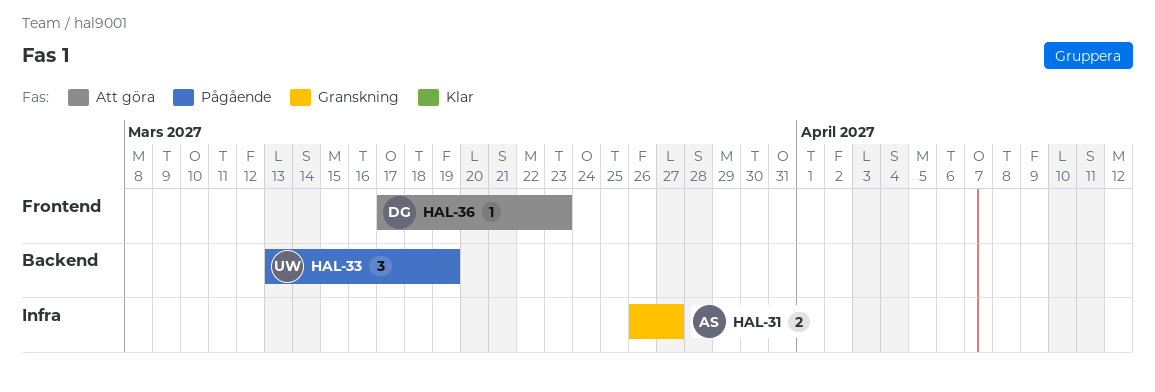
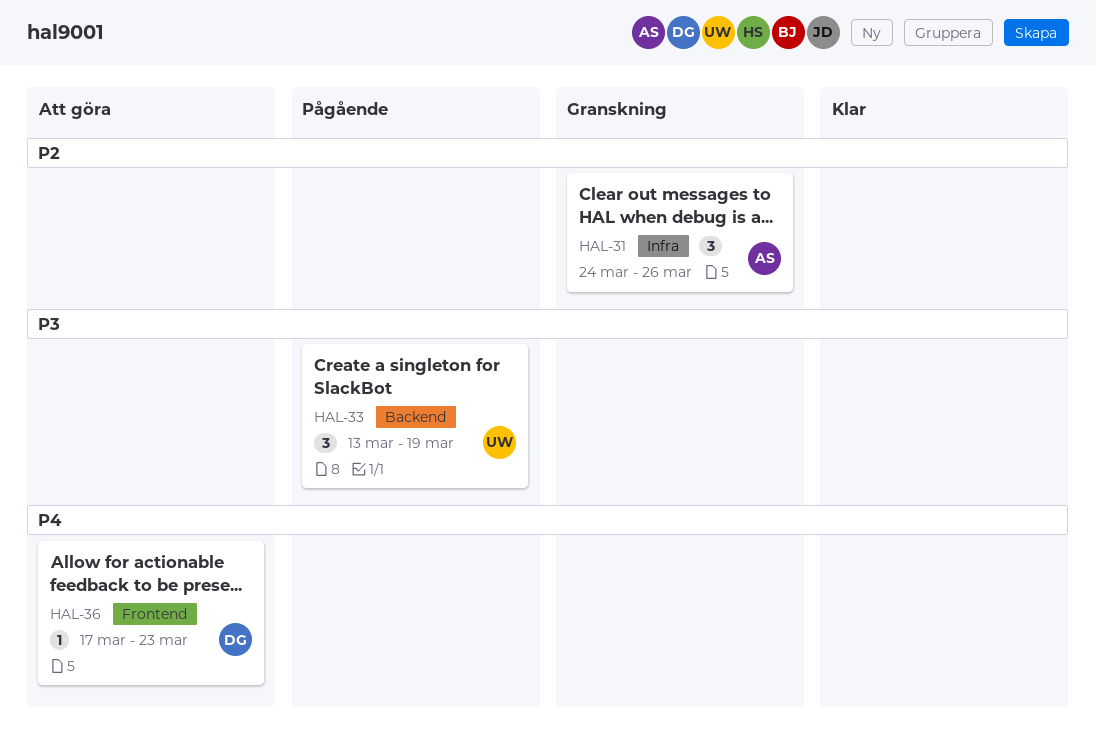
HAL-31, estimate: 2 -> 3
HAL-31, start: Mar 26 -> Mar 24
HAL-31, due: Mar 27 -> Mar 26

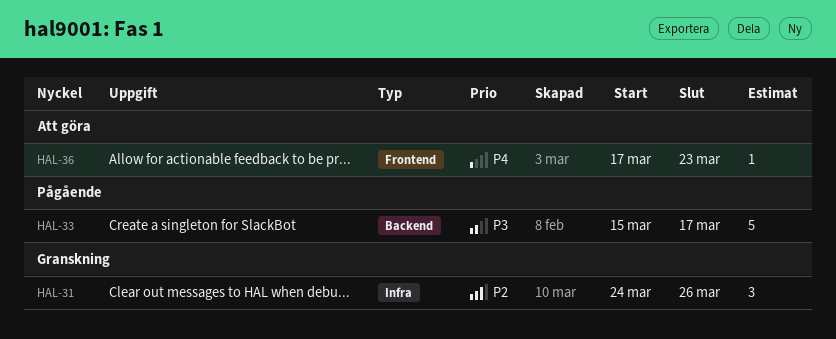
HAL-33, estimate: 3 -> 5
HAL-33, start: Mar 13 -> Mar 15
HAL-33, due: Mar 19 -> Mar 17

